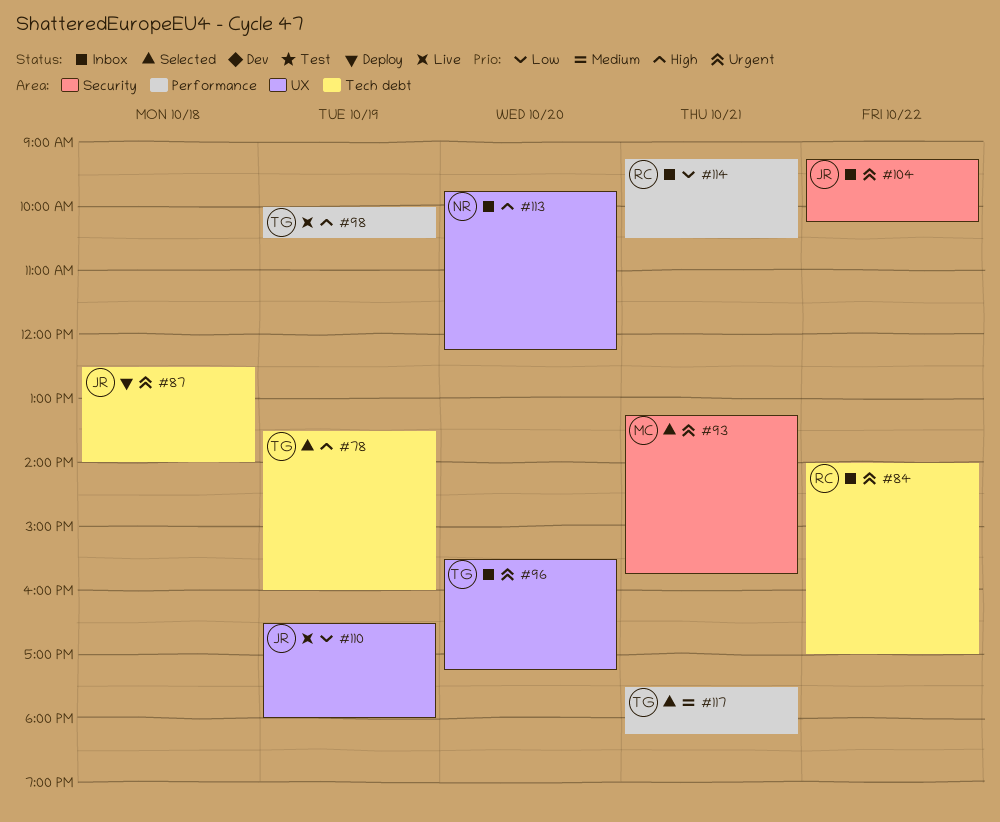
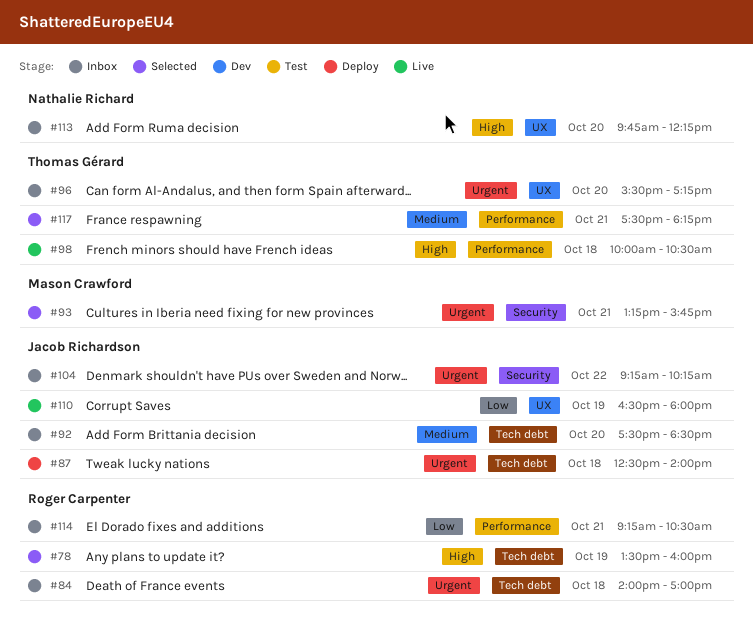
#78, owner: Thomas Gérard -> Roger Carpenter
#84, day: Oct 22 -> Oct 18
#92: none -> present
#98, day: Oct 19 -> Oct 18

